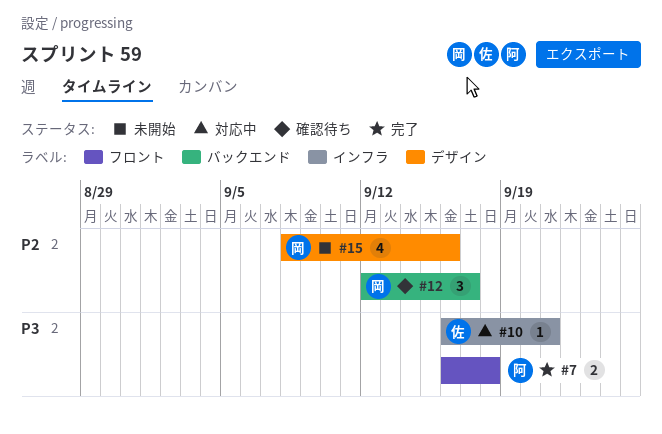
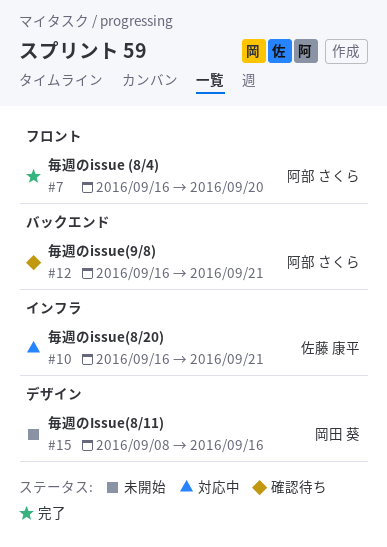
#7, due: Sep 18 -> Sep 20
#12, owner: 岡田 葵 -> 阿部 さくら
#12, start: Sep 12 -> Sep 16
#12, due: Sep 17 -> Sep 21

